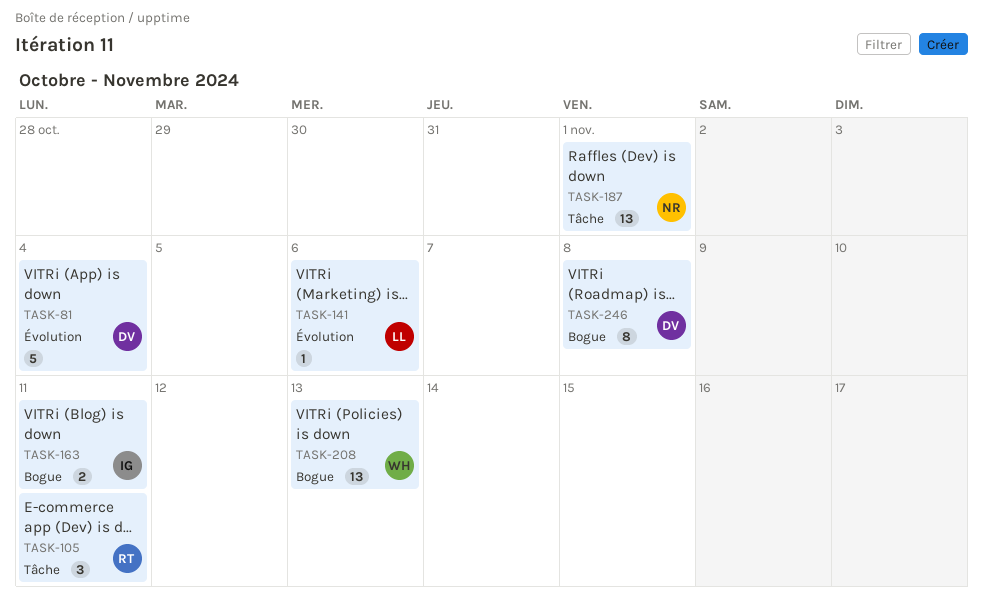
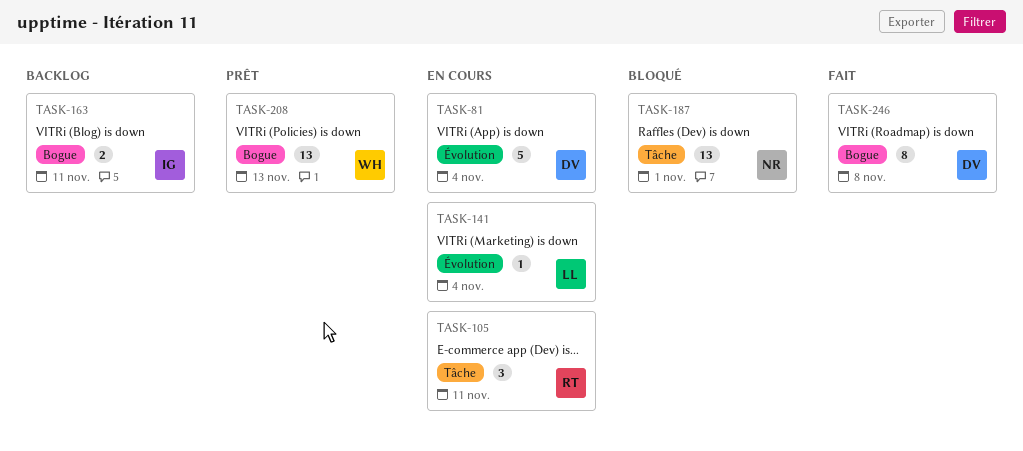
TASK-141, due: Nov 6 -> Nov 4

